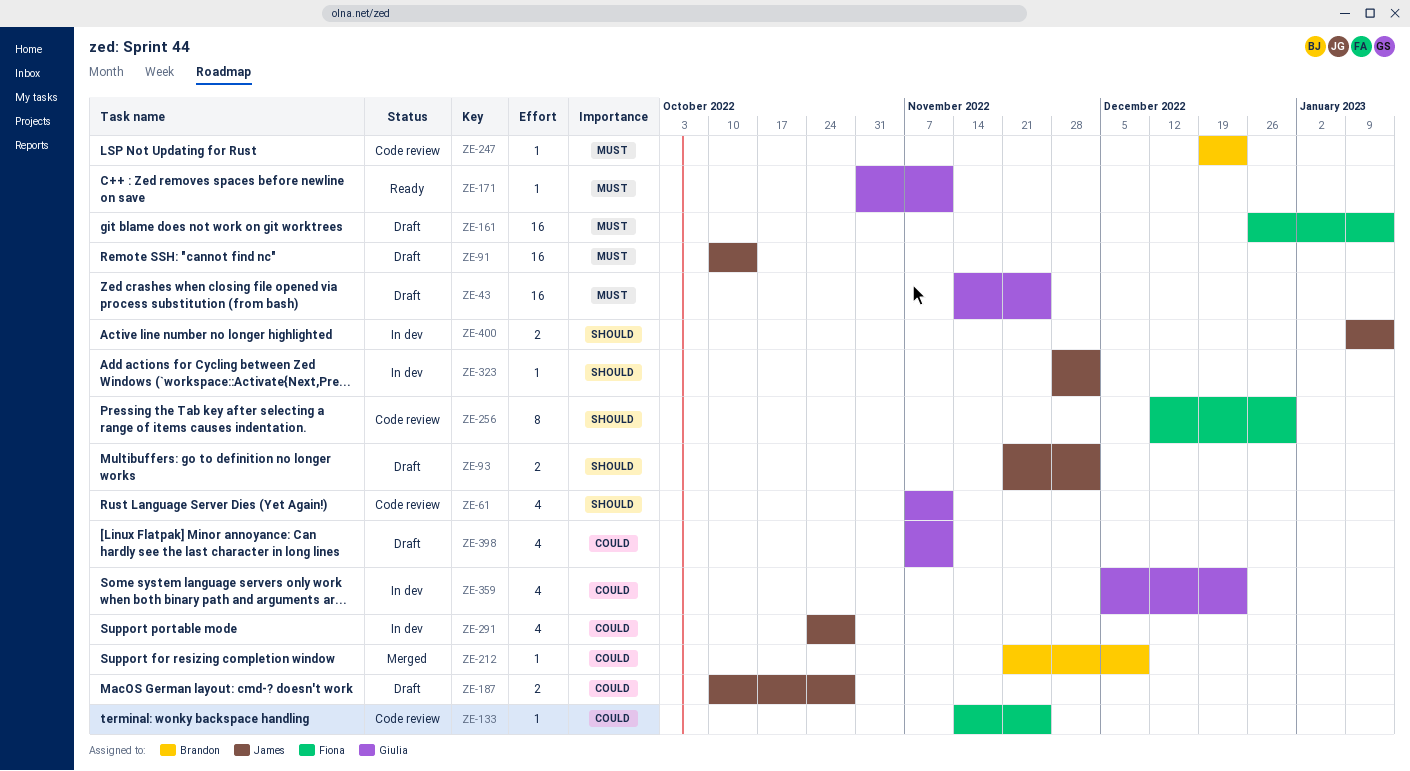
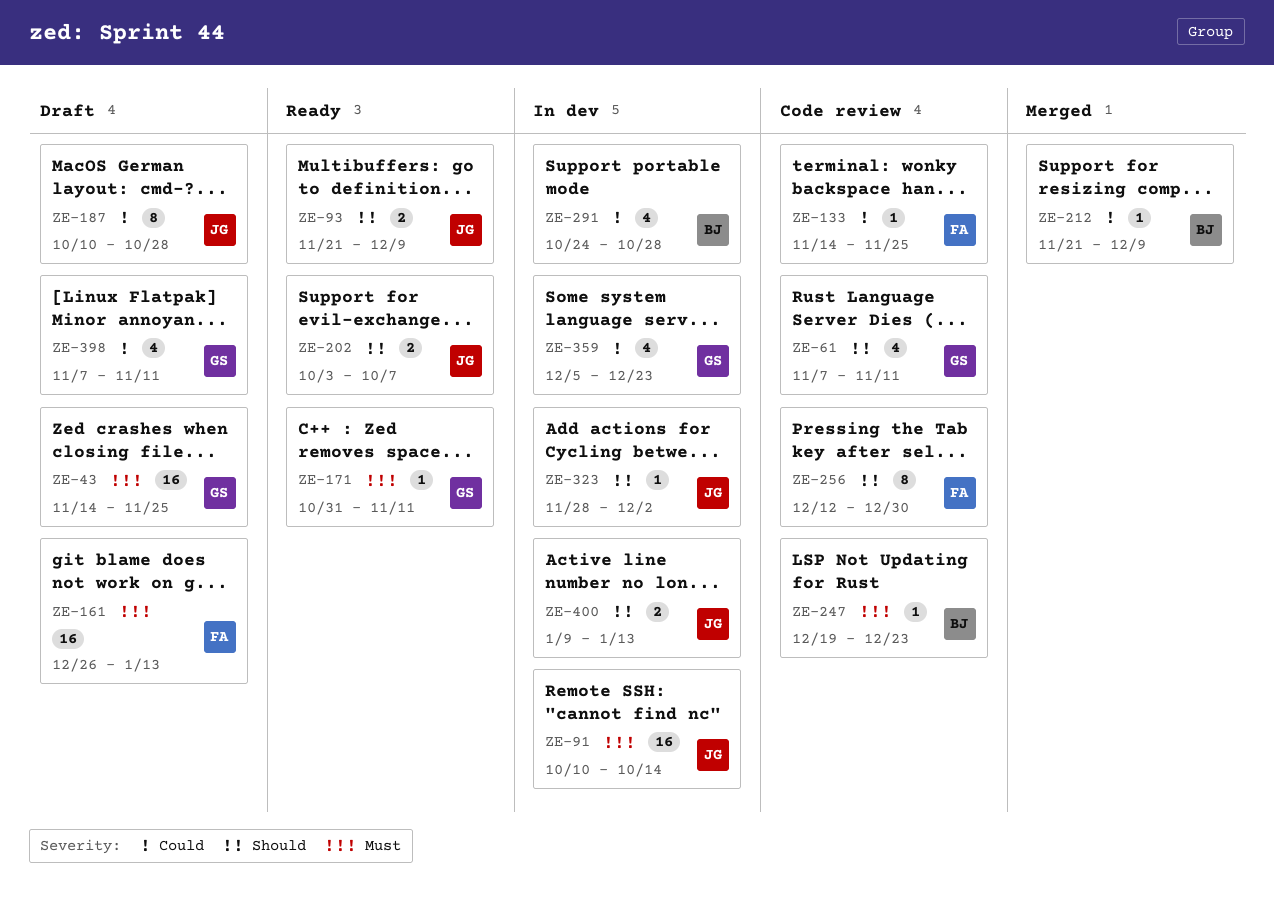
ZE-91, status: Draft -> In dev
ZE-93, status: Draft -> Ready
ZE-93, due: Dec 2 -> Dec 9
ZE-187, estimate: 2 -> 8
ZE-202: none -> present
ZE-291, owner: James -> Brandon

